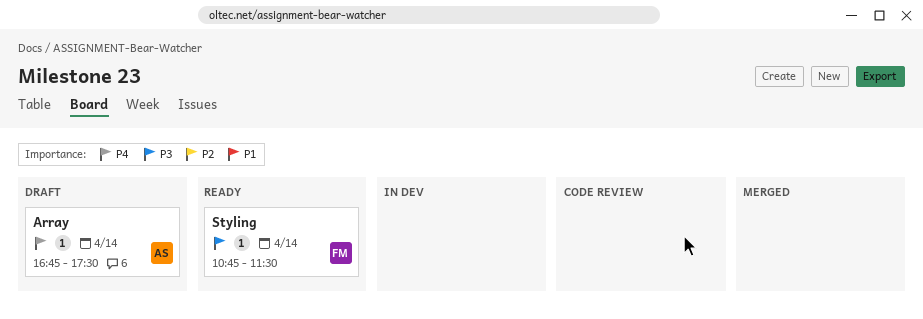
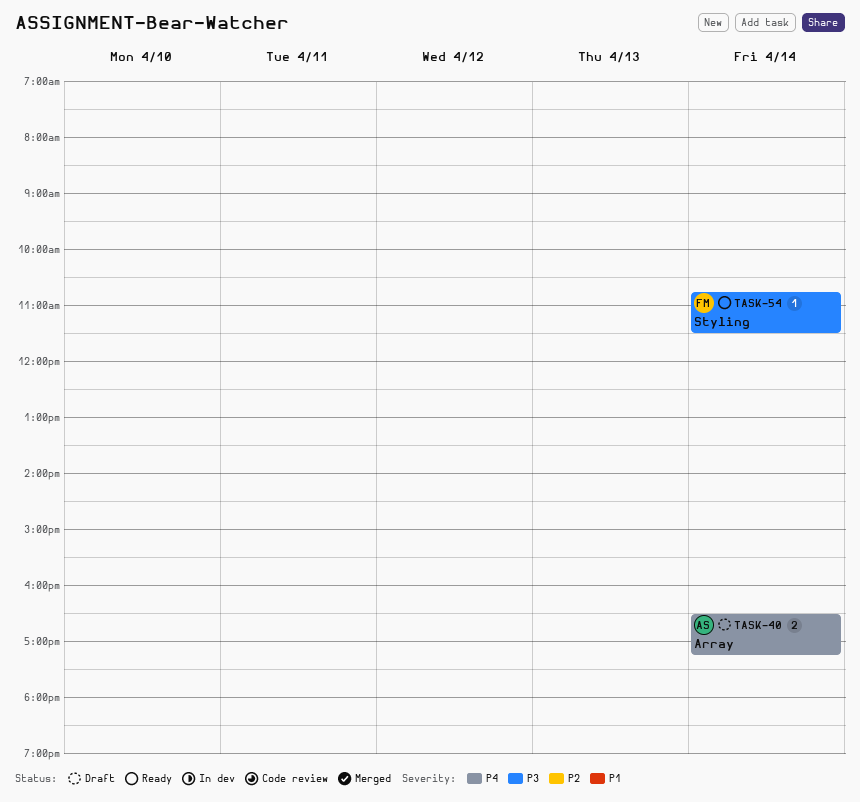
Array, estimate: 1 -> 2
Array, begins: 16:45 -> 16:30
Array, ends: 17:30 -> 17:15

